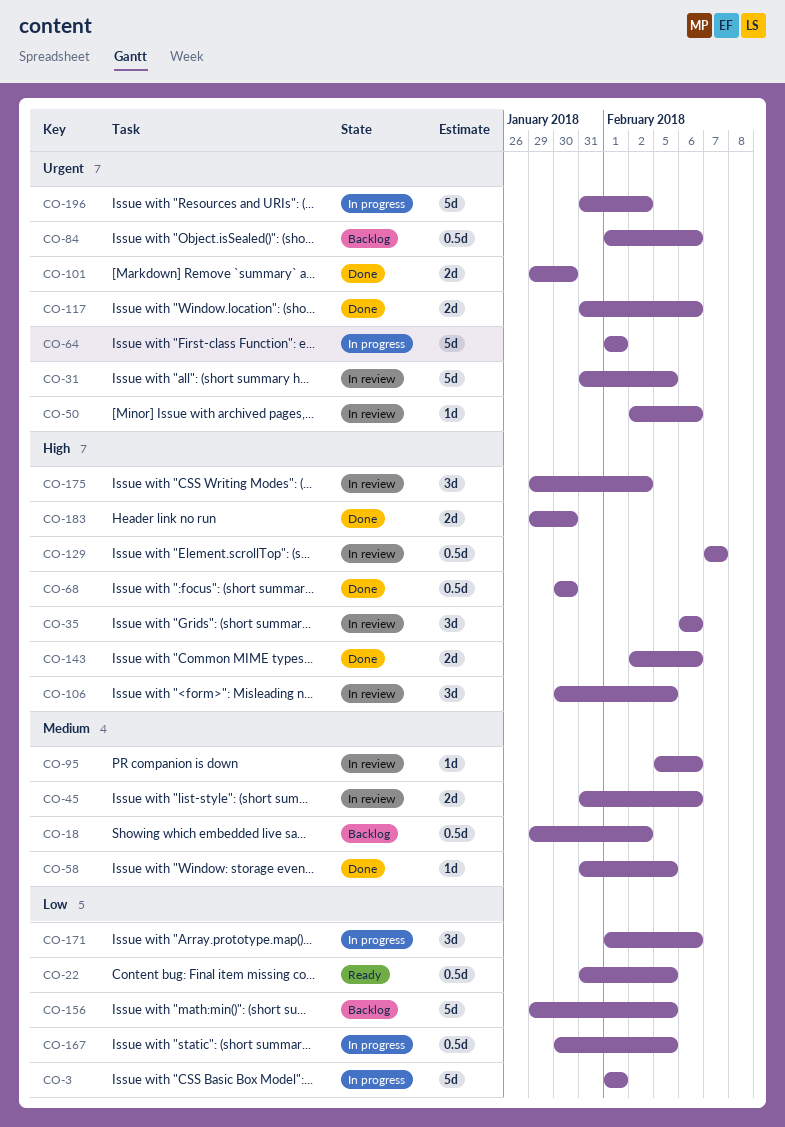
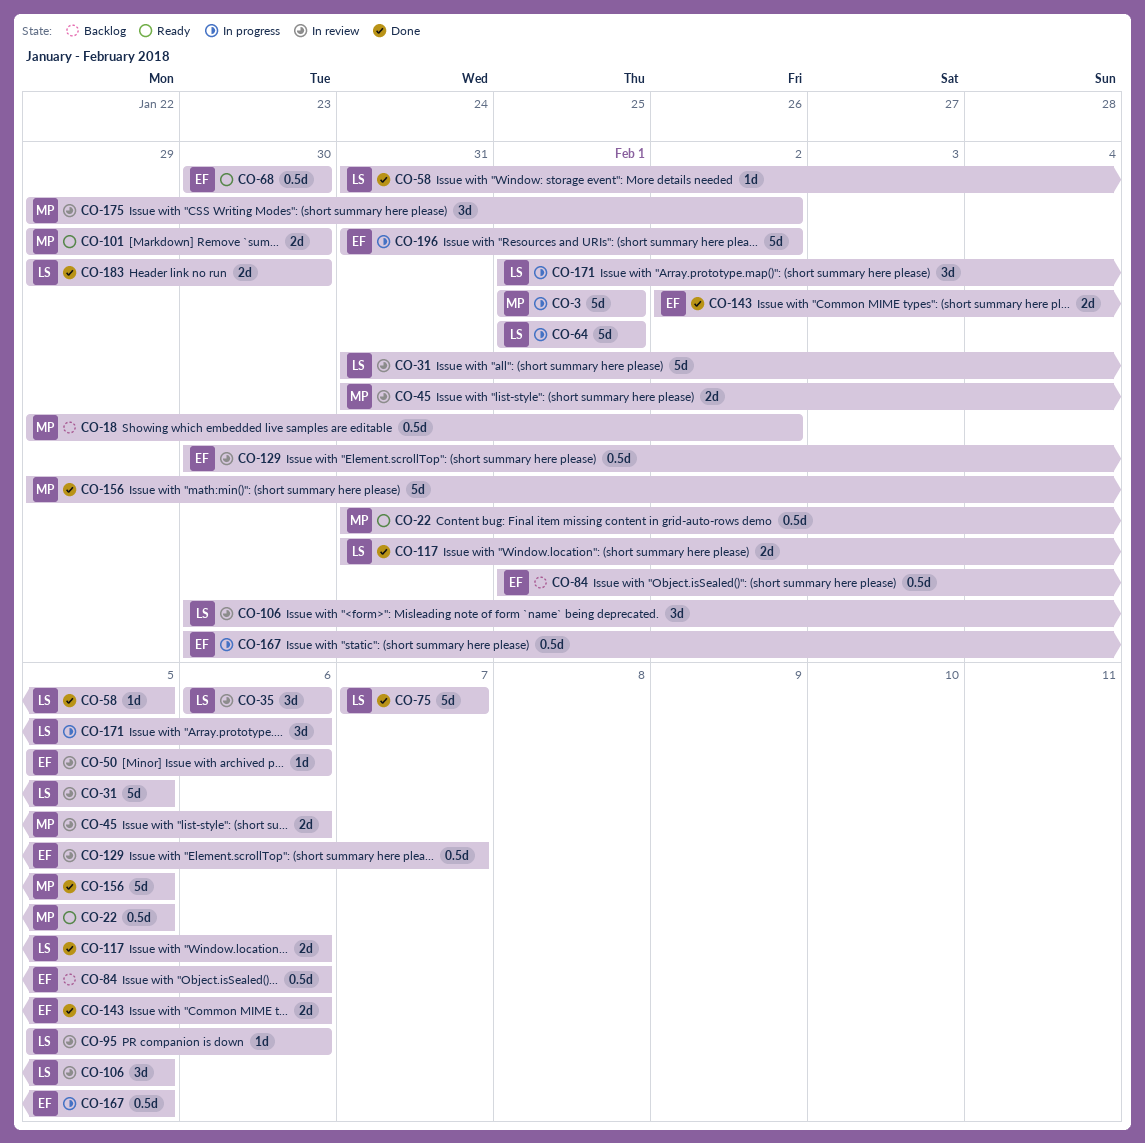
CO-50, start: Feb 2 -> Feb 5
CO-68, status: Done -> Ready
CO-75: none -> present
CO-101, status: Done -> Ready
CO-129, start: Feb 7 -> Jan 30
CO-156, status: Backlog -> Done

